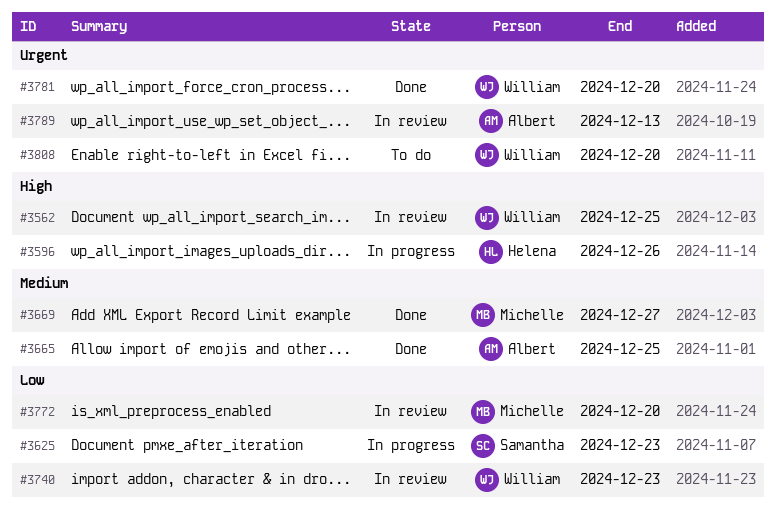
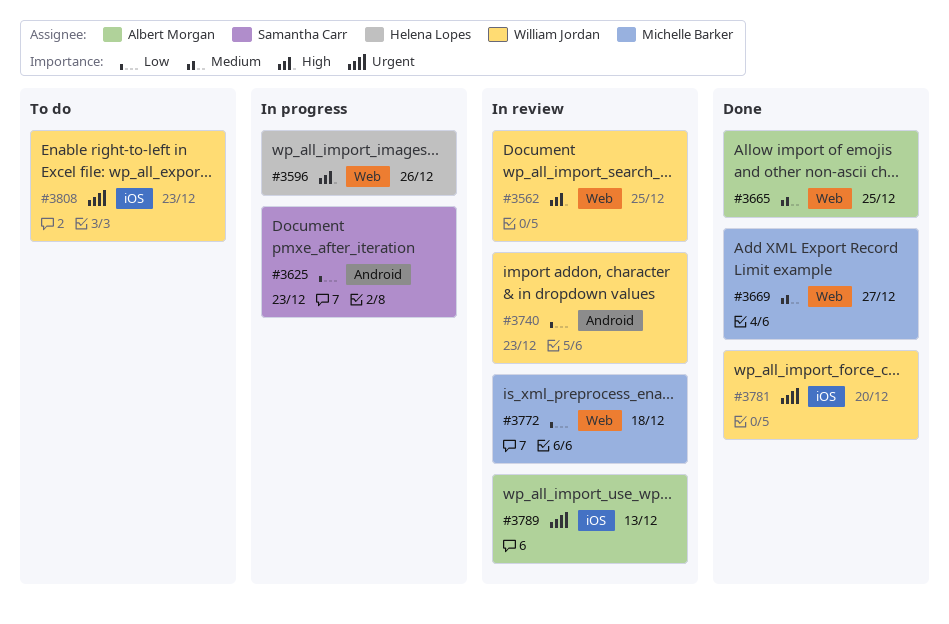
#3772, due: Dec 20 -> Dec 18
#3808, due: Dec 20 -> Dec 23

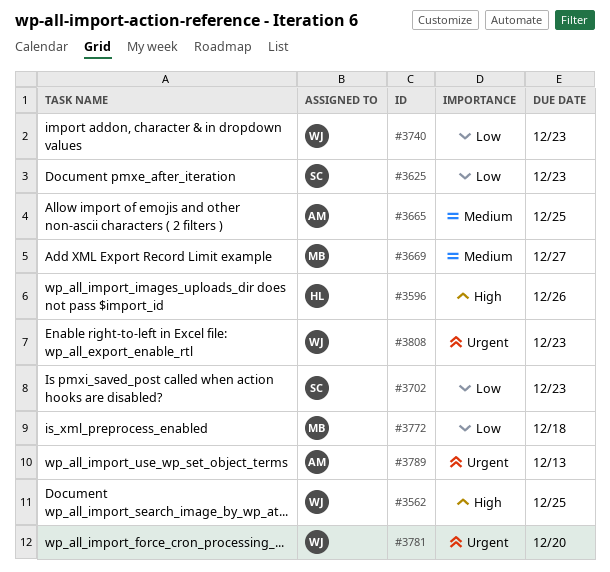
#3702: none -> present

